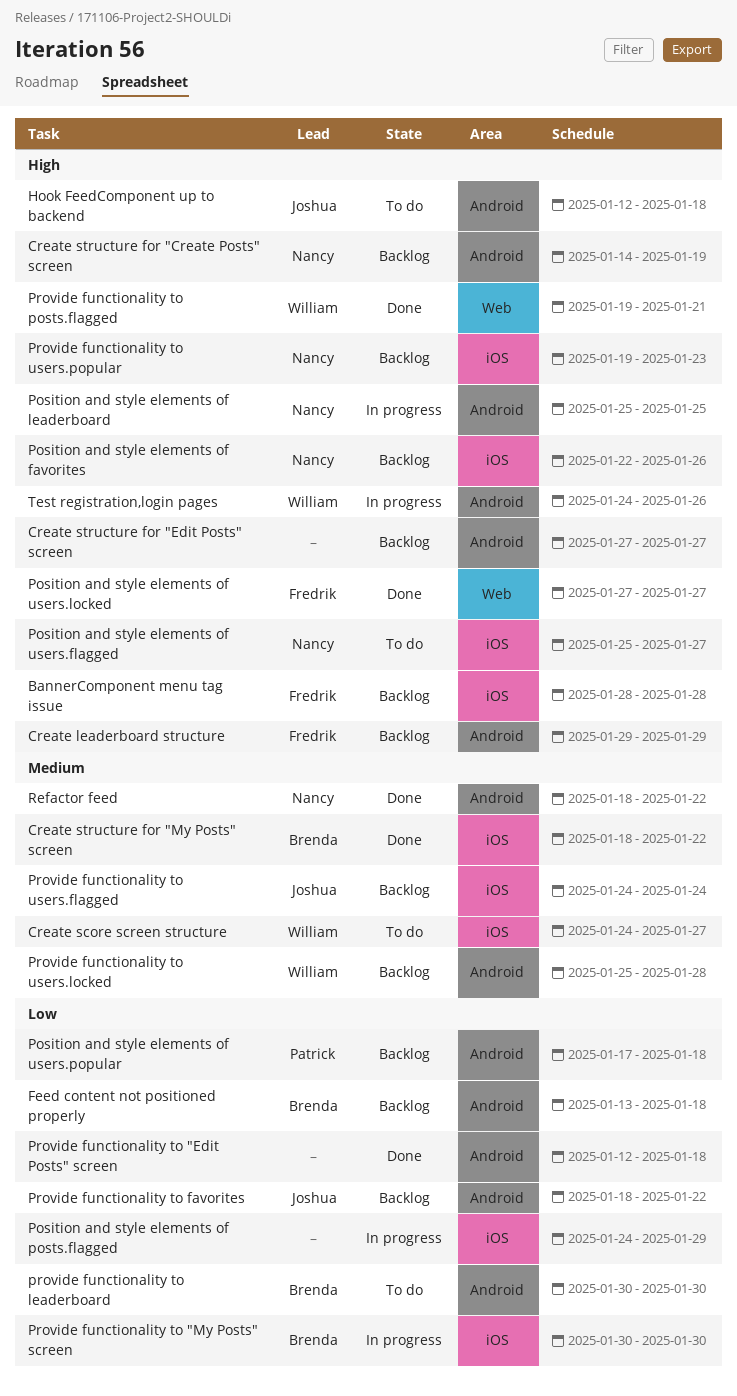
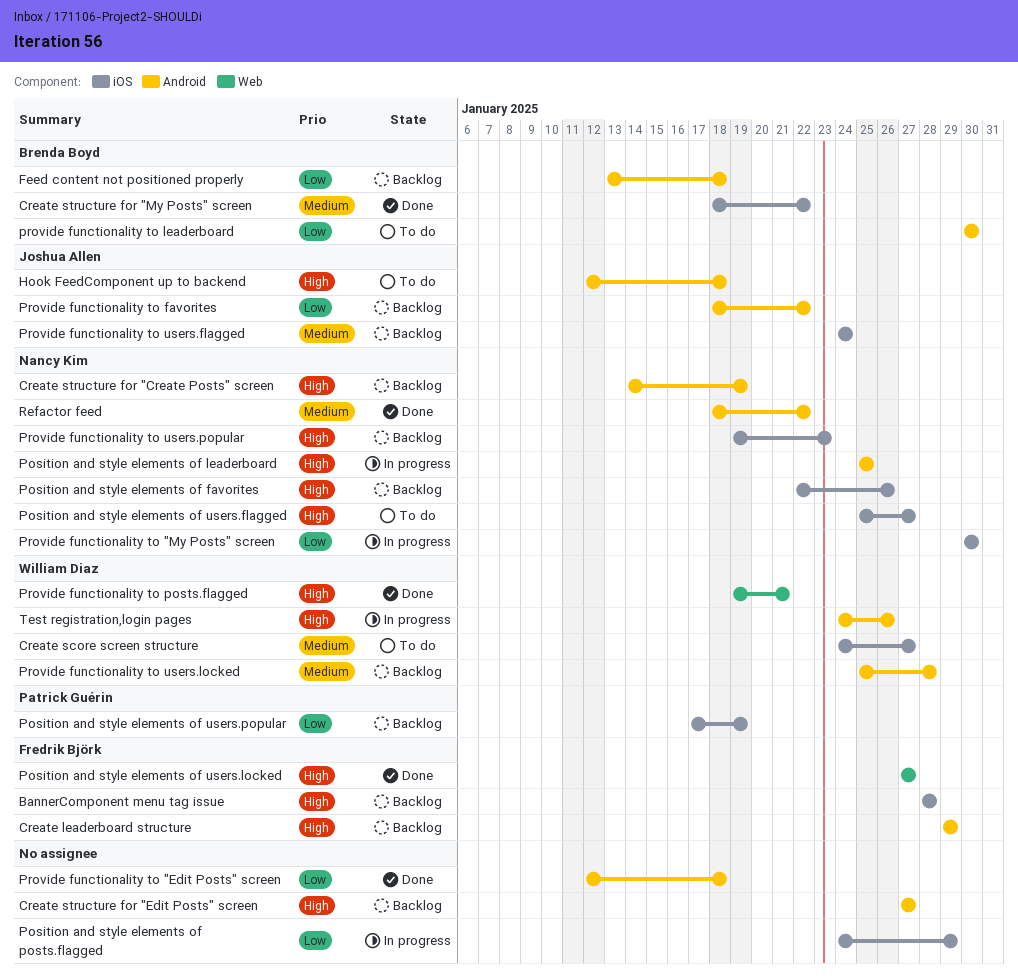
Position and style elements of users.popular, label: Android -> iOS
Position and style elements of users.popular, due: Jan 18 -> Jan 19
Provide functionality to "My Posts" screen, owner: Brenda Boyd -> Nancy Kim

